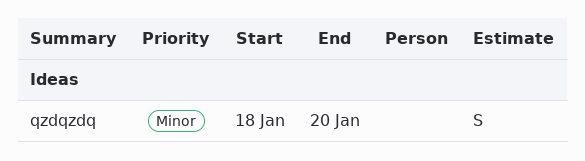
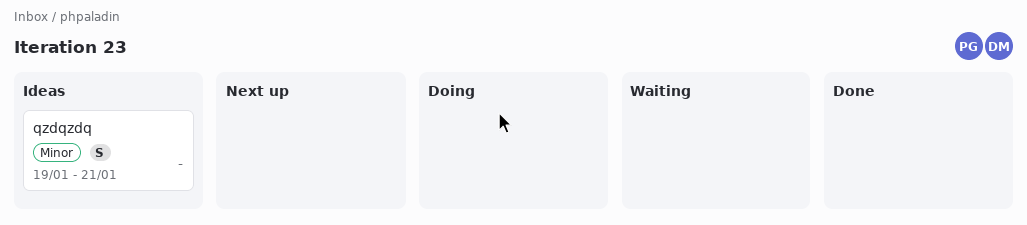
qzdqzdq, start: Jan 18 -> Jan 19
qzdqzdq, due: Jan 20 -> Jan 21

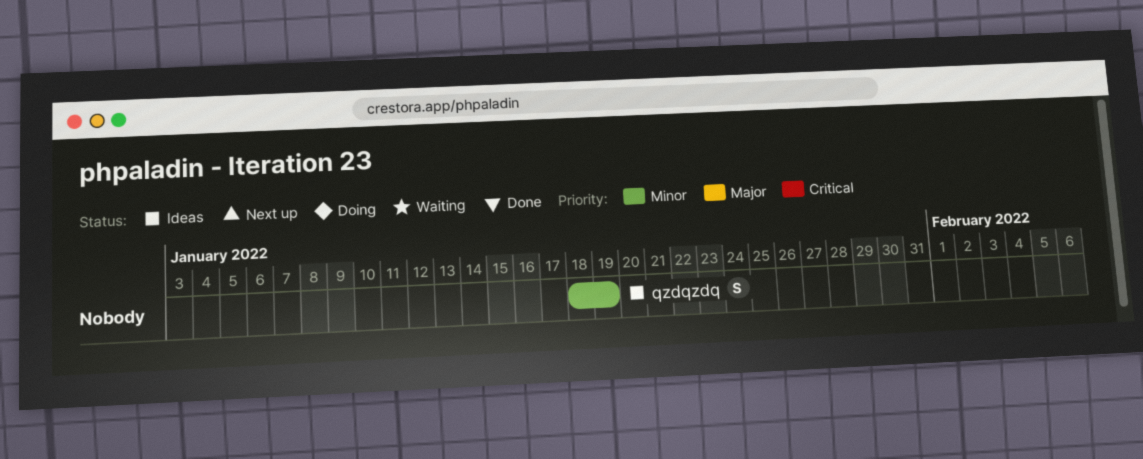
qzdqzdq, start: Jan 19 -> Jan 18
qzdqzdq, due: Jan 21 -> Jan 19

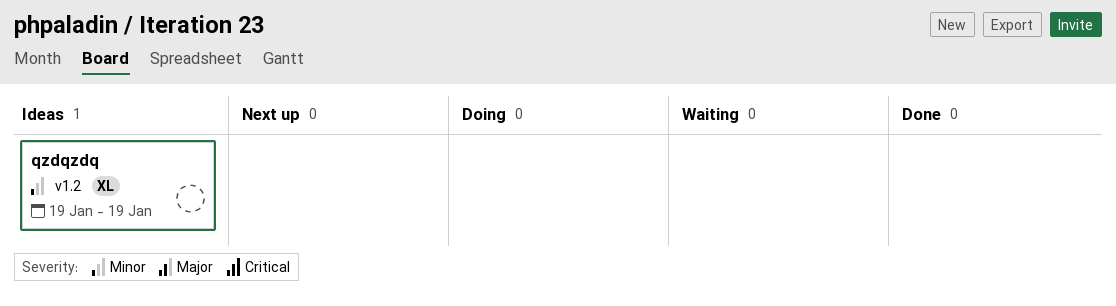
qzdqzdq, estimate: S -> XL
qzdqzdq, start: Jan 18 -> Jan 19

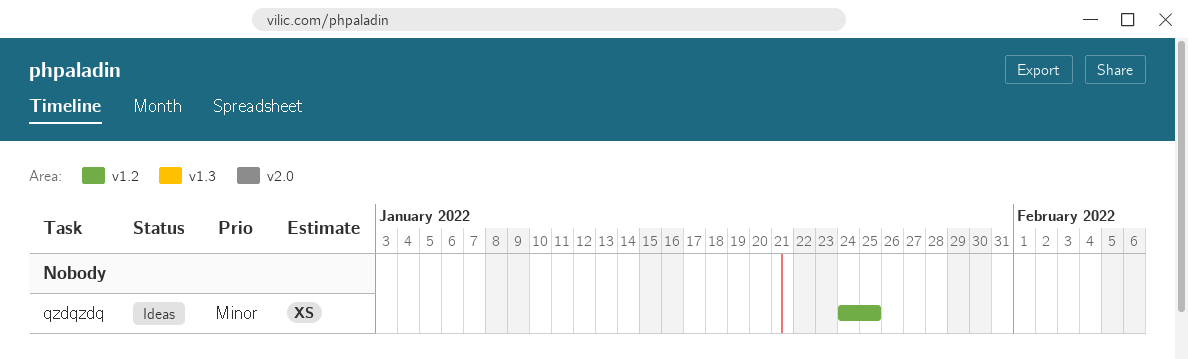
qzdqzdq, estimate: XL -> XS
qzdqzdq, start: Jan 19 -> Jan 24
qzdqzdq, due: Jan 19 -> Jan 25

